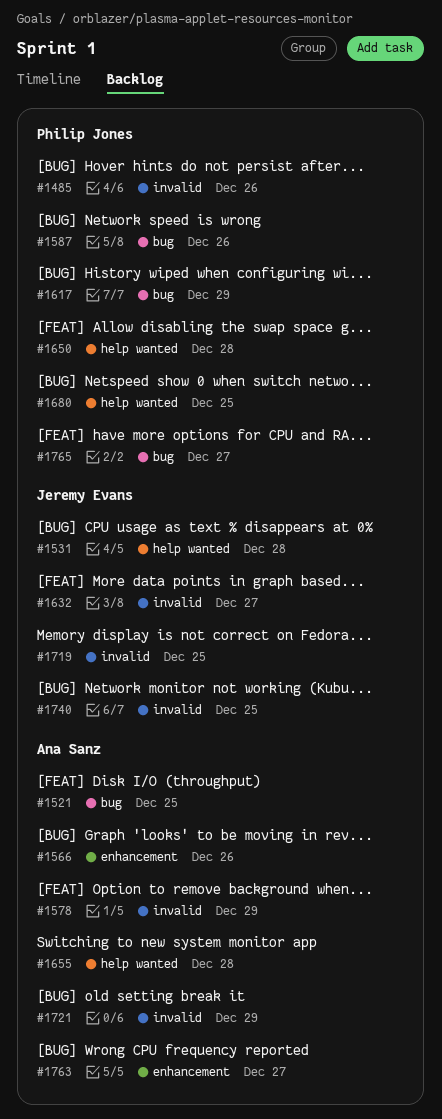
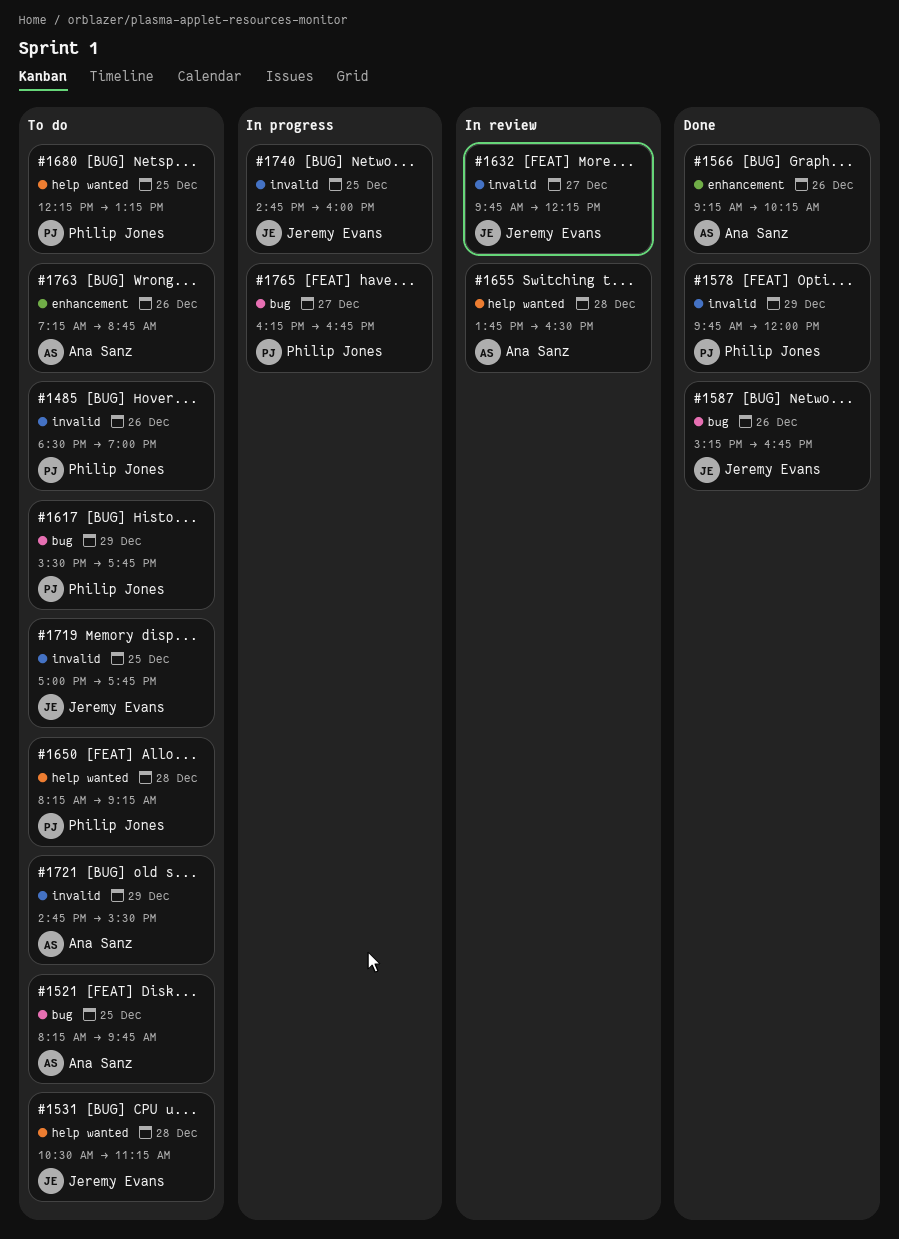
#1578, owner: Ana Sanz -> Philip Jones
#1587, owner: Philip Jones -> Jeremy Evans
#1763, day: Dec 27 -> Dec 26

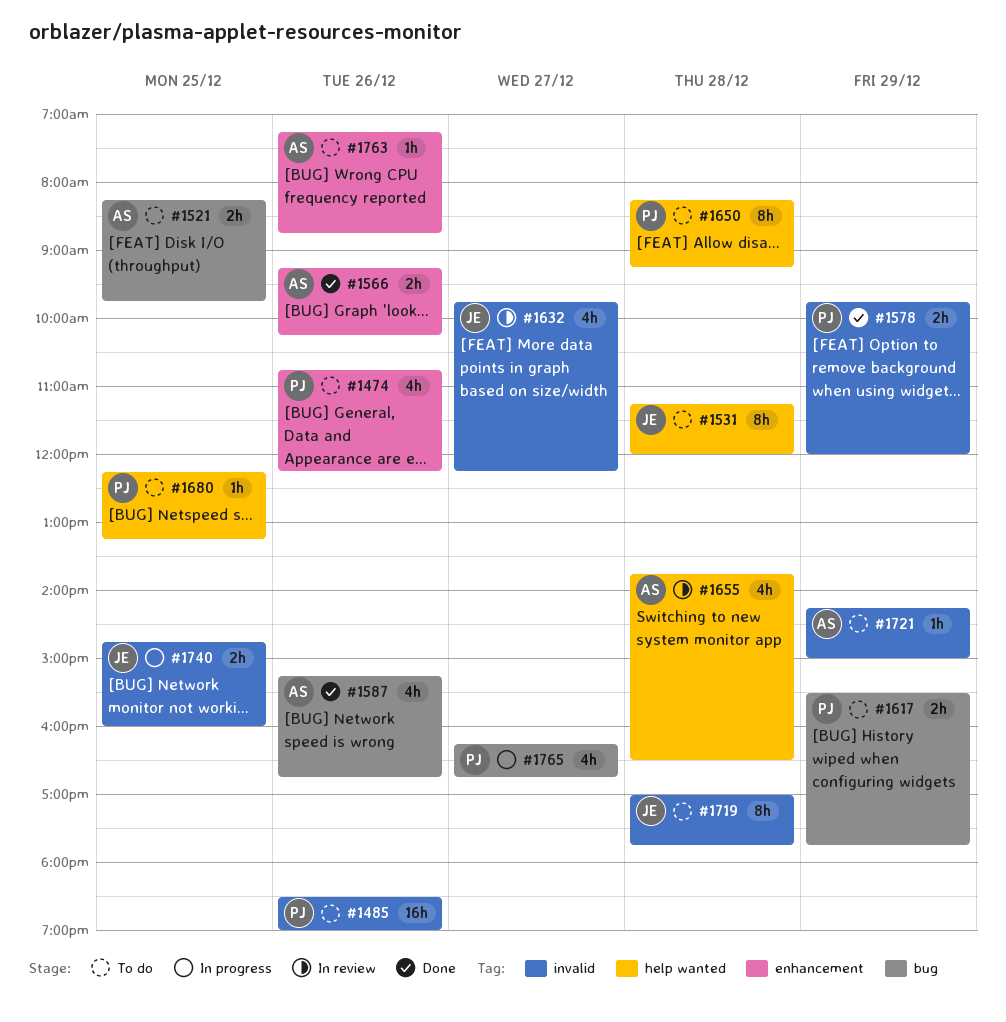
#1474: none -> present
#1531, begins: 10:30 -> 11:15
#1531, ends: 11:15 -> 12:00
#1587, owner: Jeremy Evans -> Ana Sanz
#1719, day: Dec 25 -> Dec 28
#1721, begins: 14:45 -> 14:15
#1721, ends: 15:30 -> 15:00

